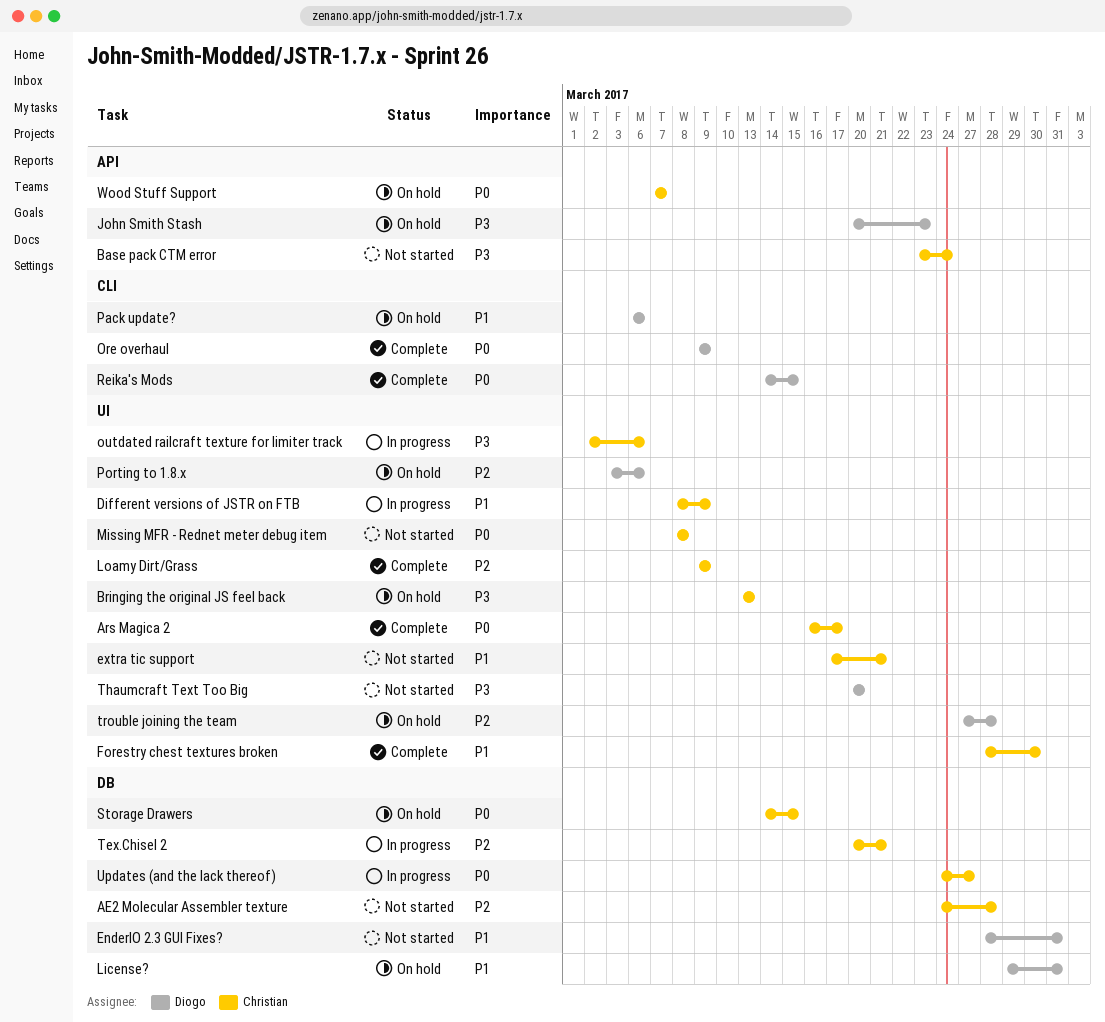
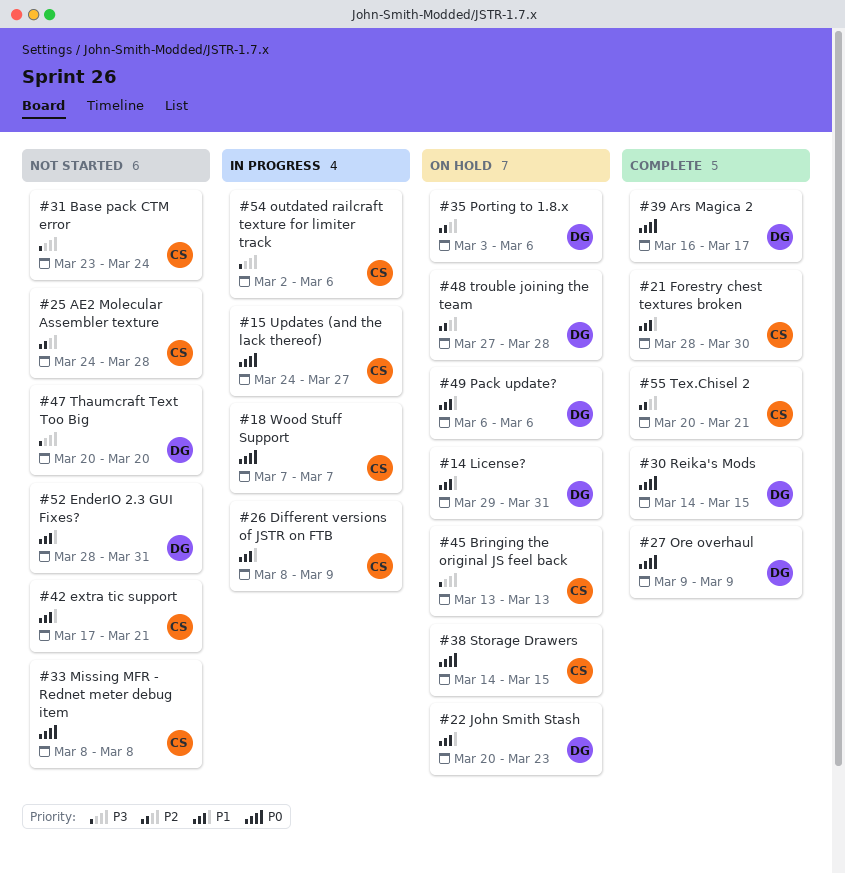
Ars Magica 2, owner: Christian -> Diogo
John Smith Stash, priority: P3 -> P1
Loamy Dirt/Grass: present -> none
Tex.Chisel 2, status: In progress -> Complete
Wood Stuff Support, status: On hold -> In progress

